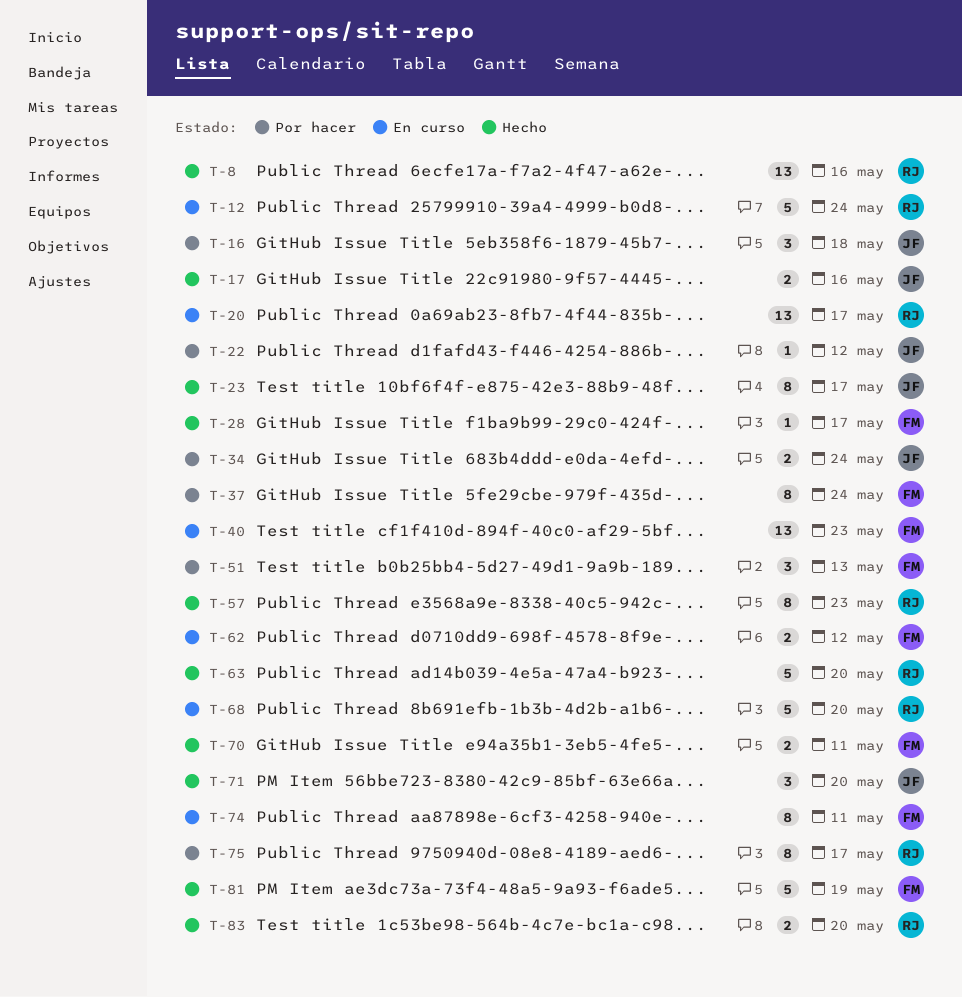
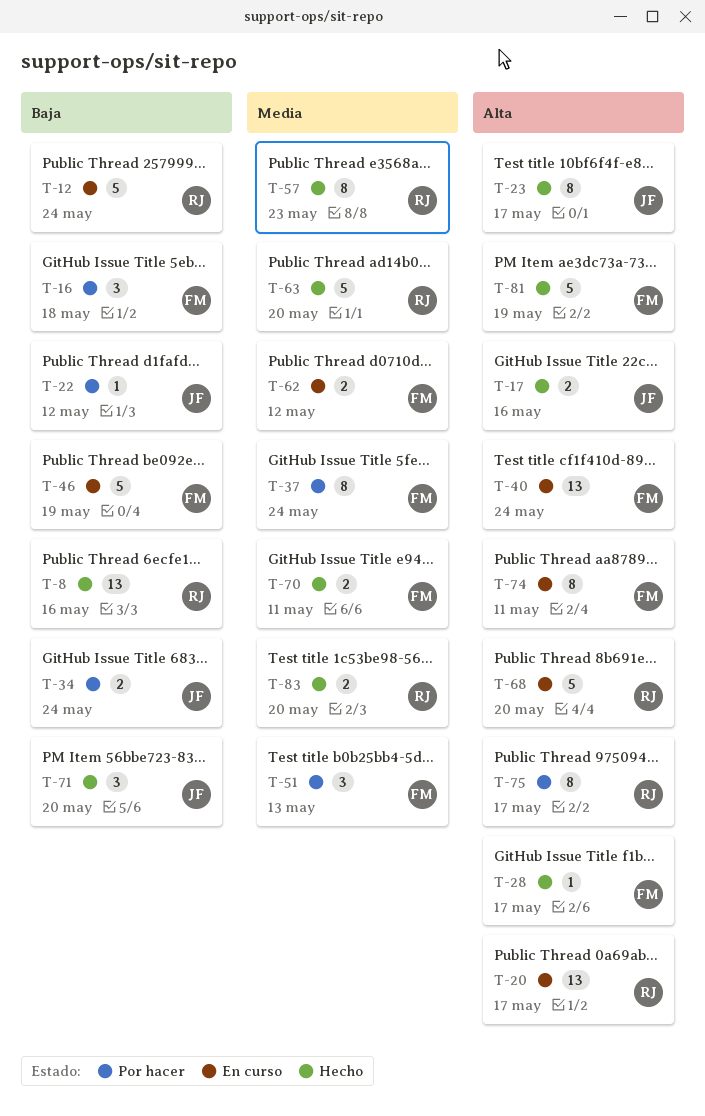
T-16, owner: JF -> FM
T-40, due: May 23 -> May 24
T-46: none -> present

